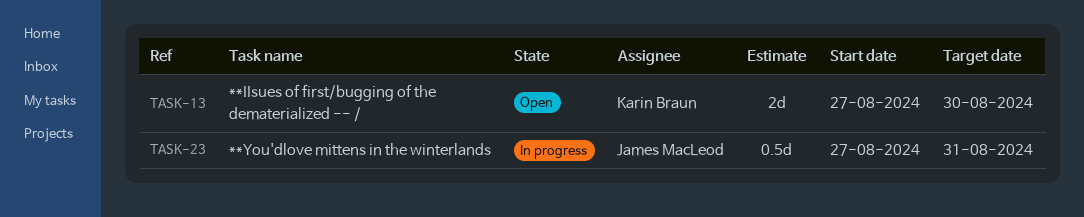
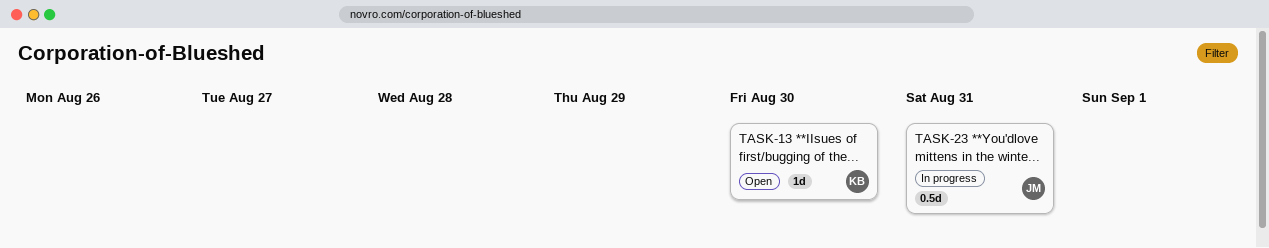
TASK-13, estimate: 2d -> 1d

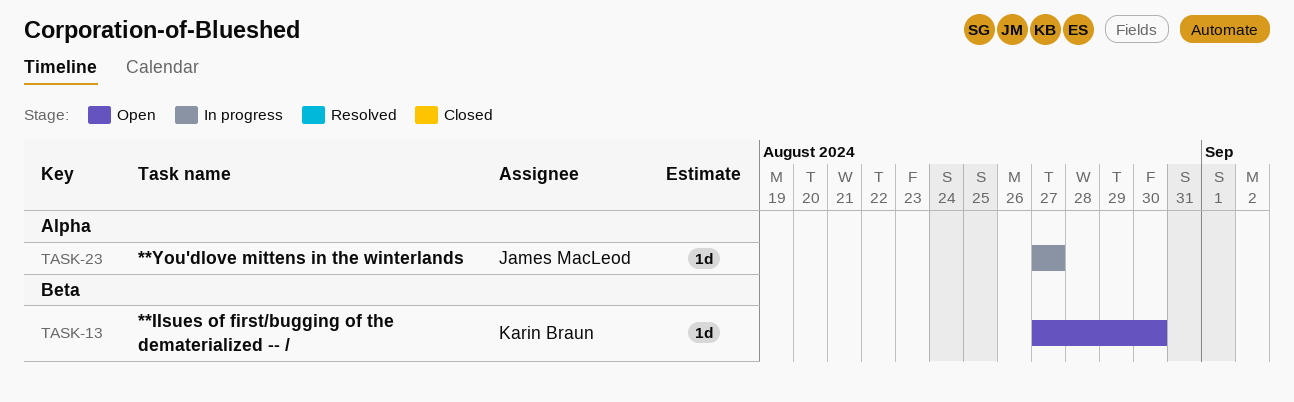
TASK-23, estimate: 0.5d -> 1d
TASK-23, due: Aug 31 -> Aug 27

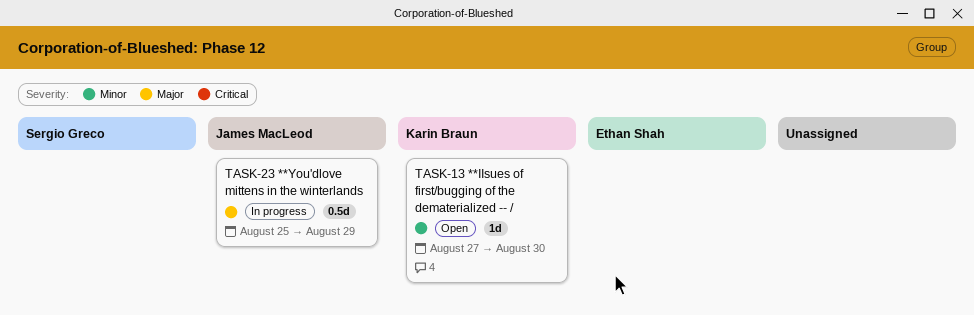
TASK-23, estimate: 1d -> 0.5d
TASK-23, start: Aug 27 -> Aug 25
TASK-23, due: Aug 27 -> Aug 29

